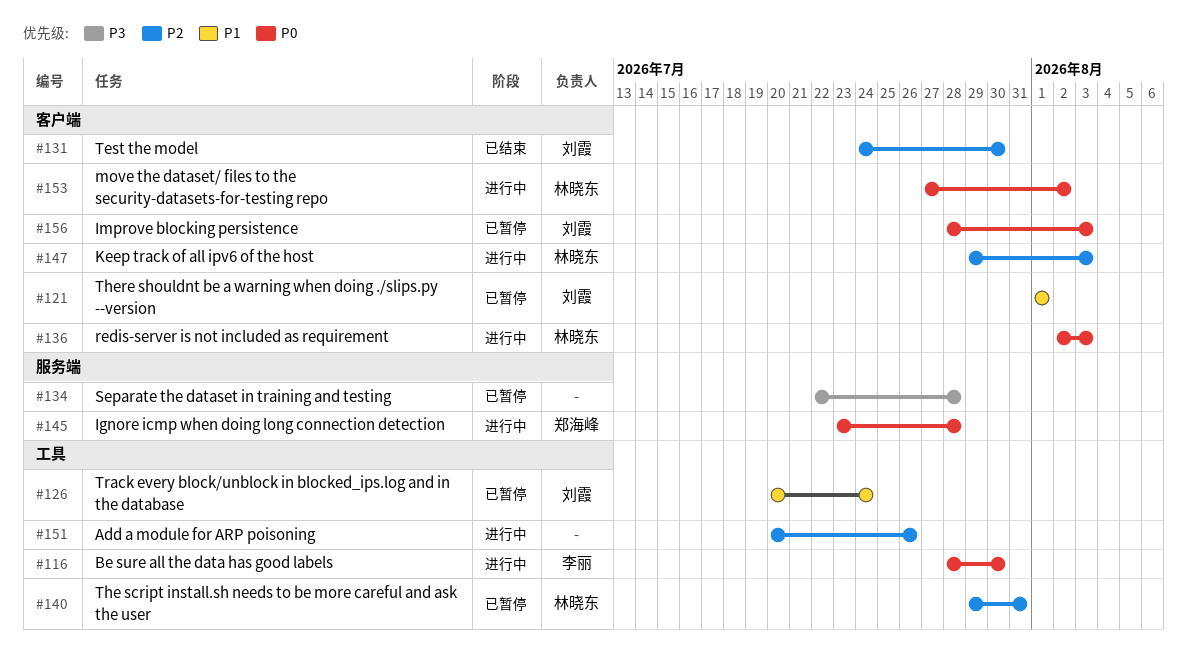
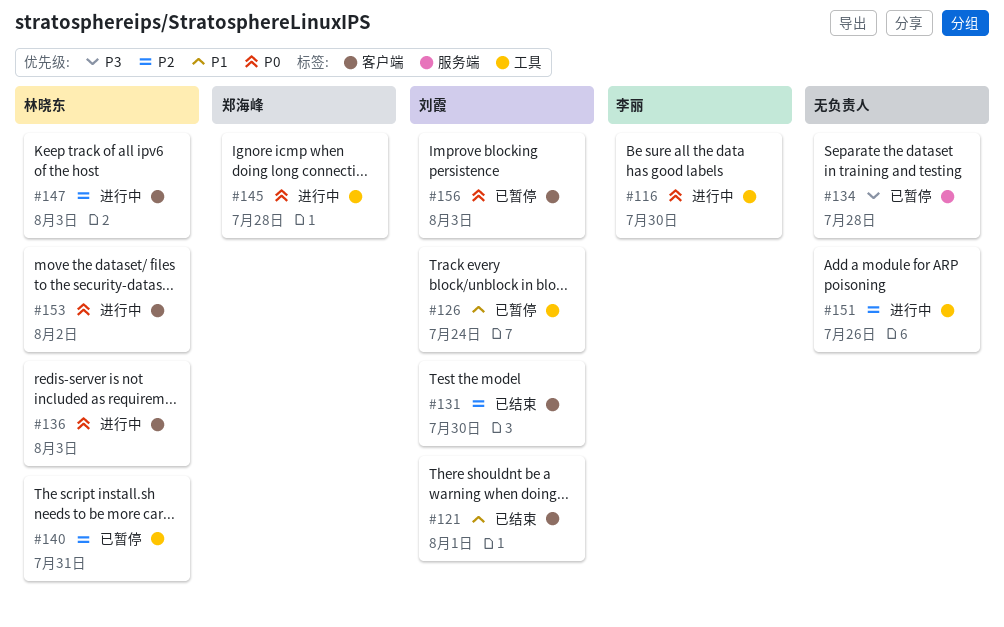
#121, status: 已暂停 -> 已结束
#145, label: 服务端 -> 工具

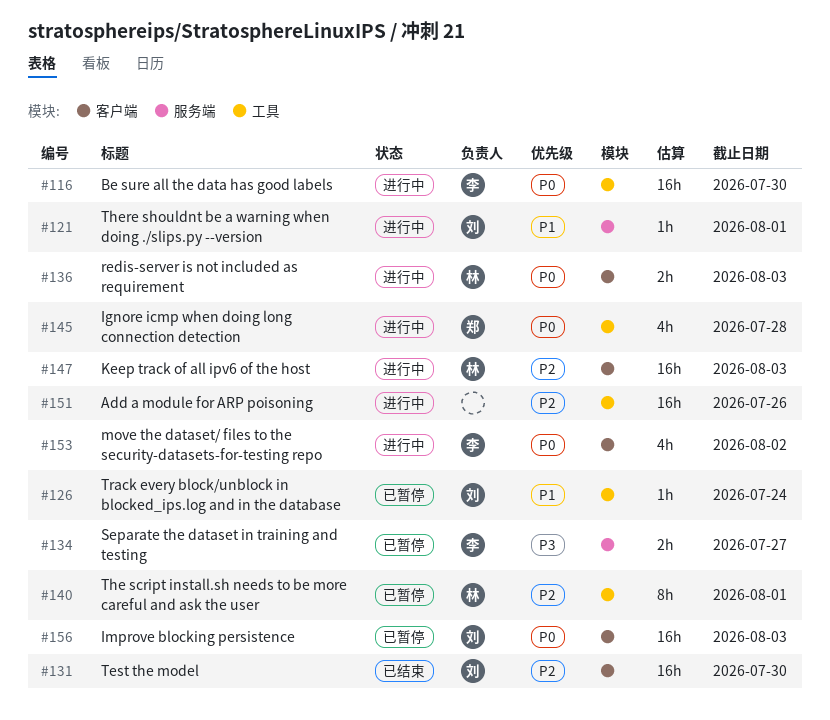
#121, status: 已结束 -> 进行中
#121, label: 客户端 -> 服务端
#134, owner: none -> 李丽
#134, due: Jul 28 -> Jul 27
#140, due: Jul 31 -> Aug 1
#153, owner: 林晓东 -> 李丽

